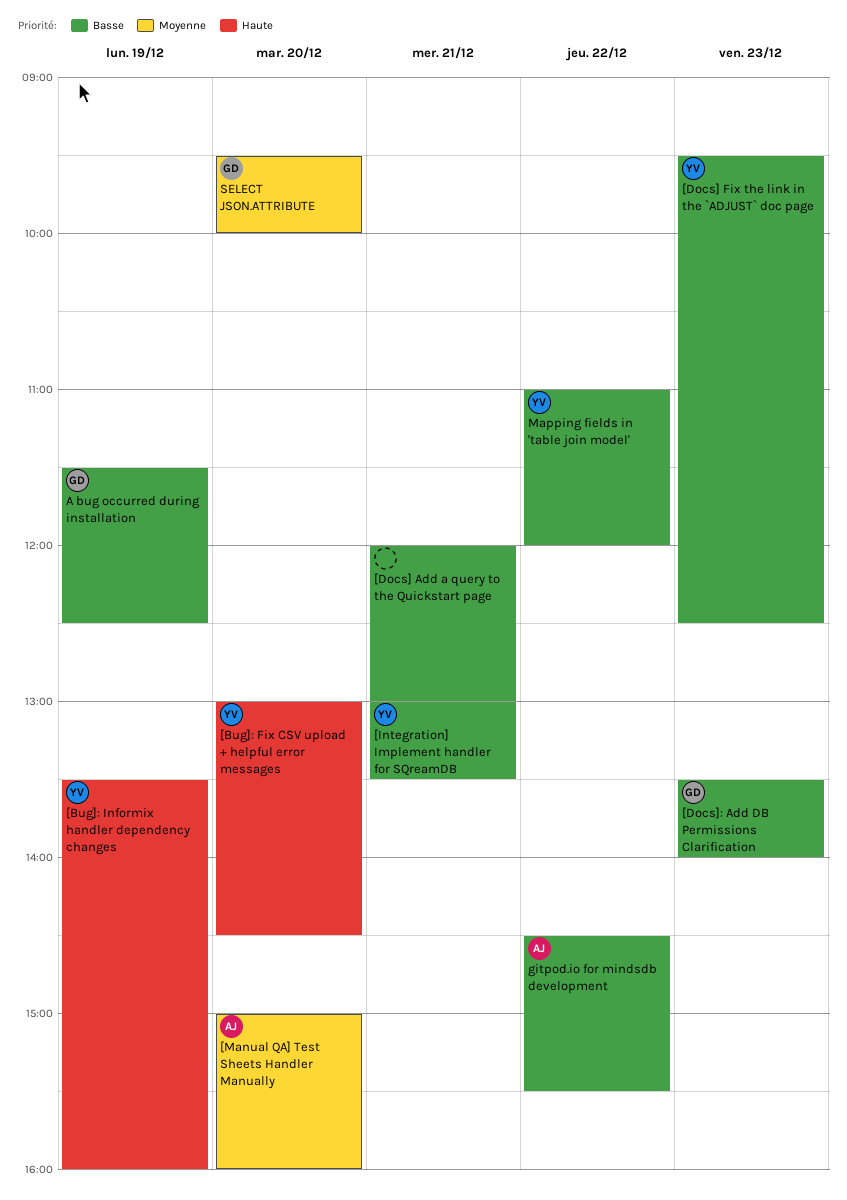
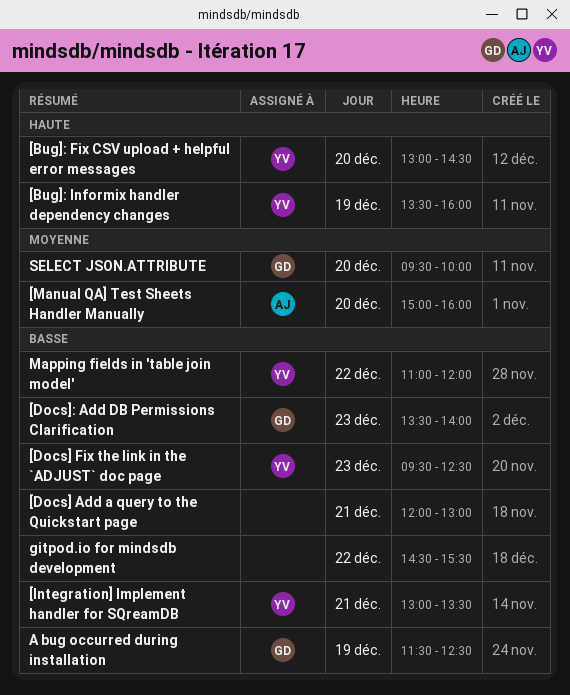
gitpod.io for mindsdb development, owner: AJ -> none

